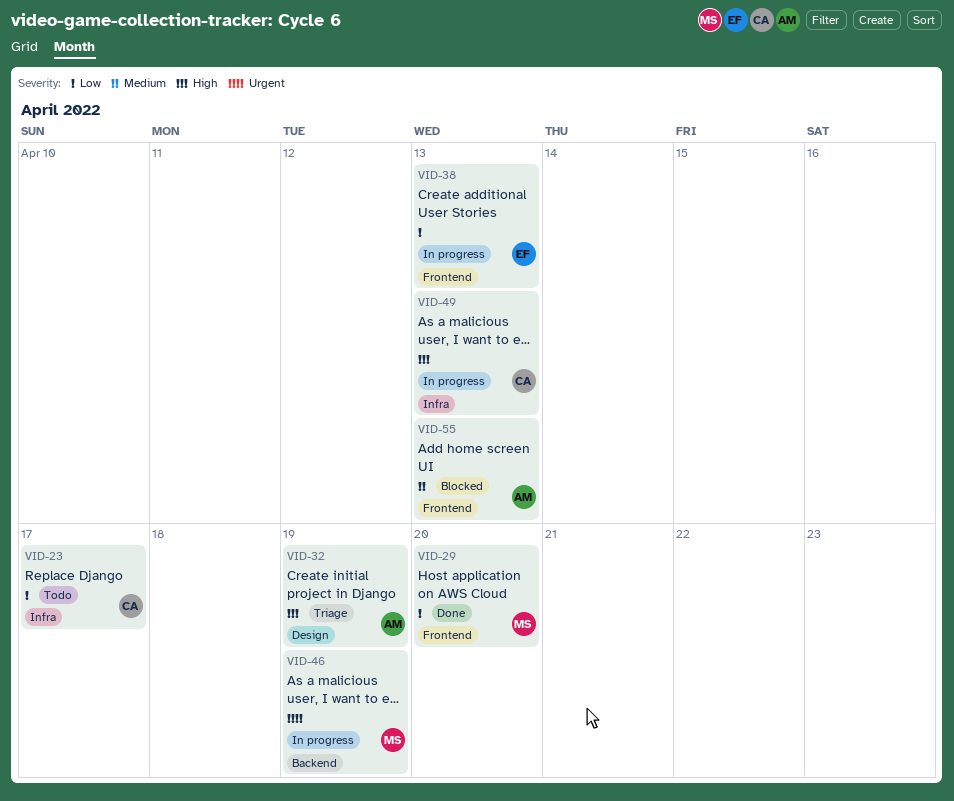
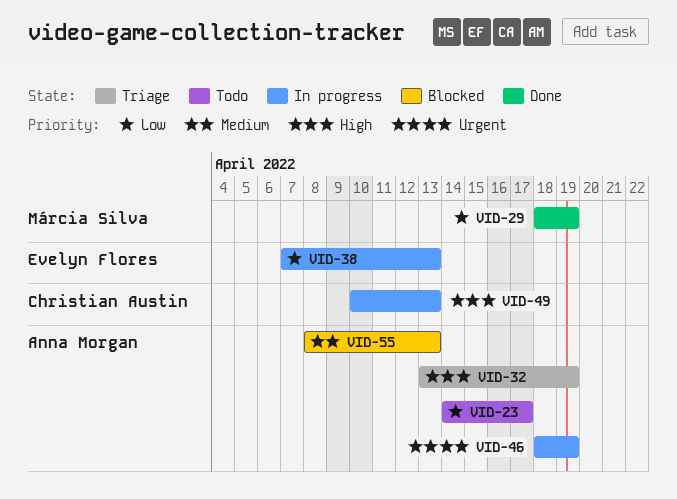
VID-23, owner: Christian Austin -> Anna Morgan
VID-29, due: Apr 20 -> Apr 19
VID-46, owner: Márcia Silva -> Anna Morgan

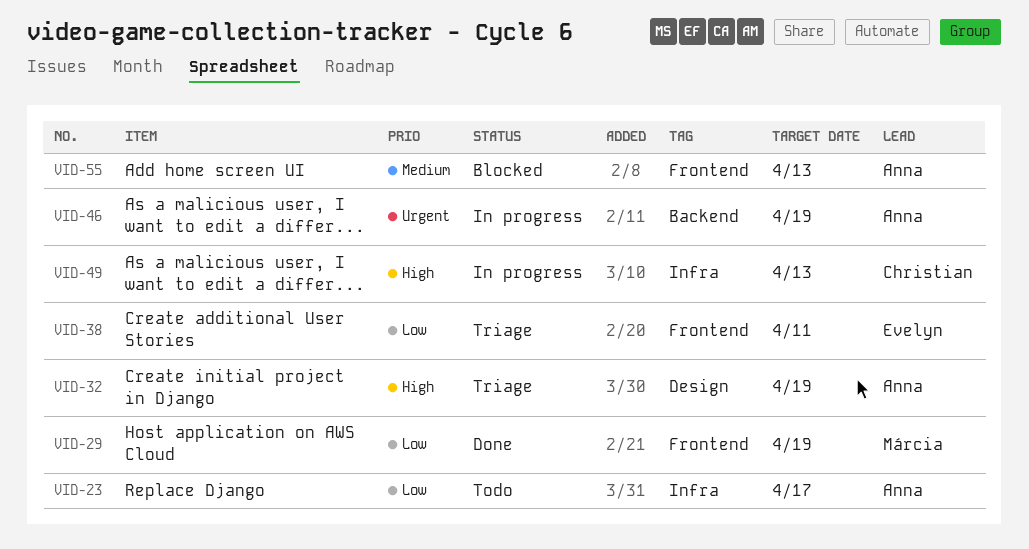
VID-38, status: In progress -> Triage
VID-38, due: Apr 13 -> Apr 11

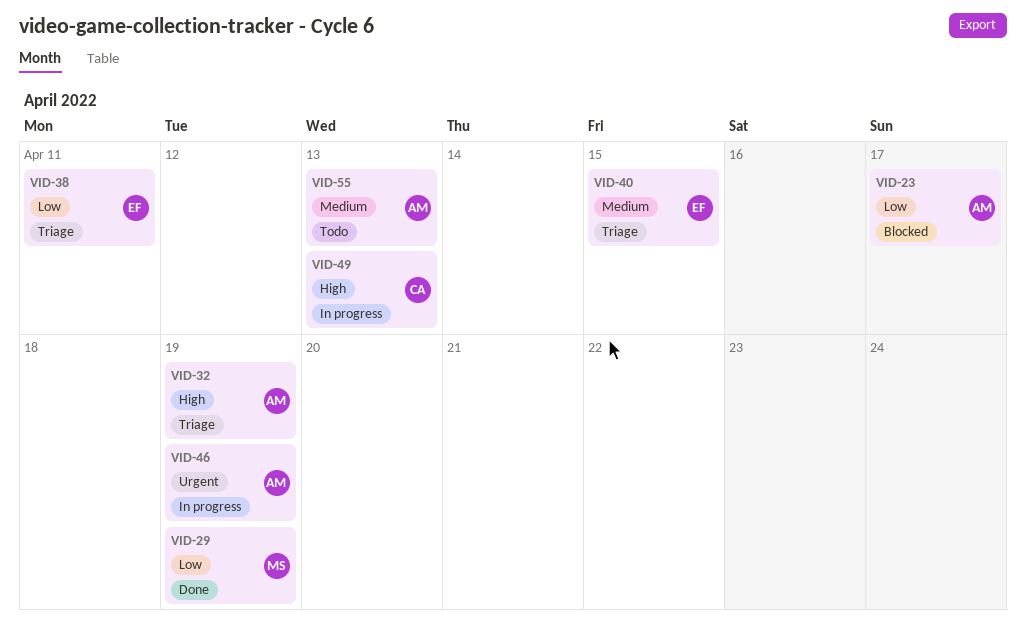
VID-23, status: Todo -> Blocked
VID-40: none -> present
VID-55, status: Blocked -> Todo

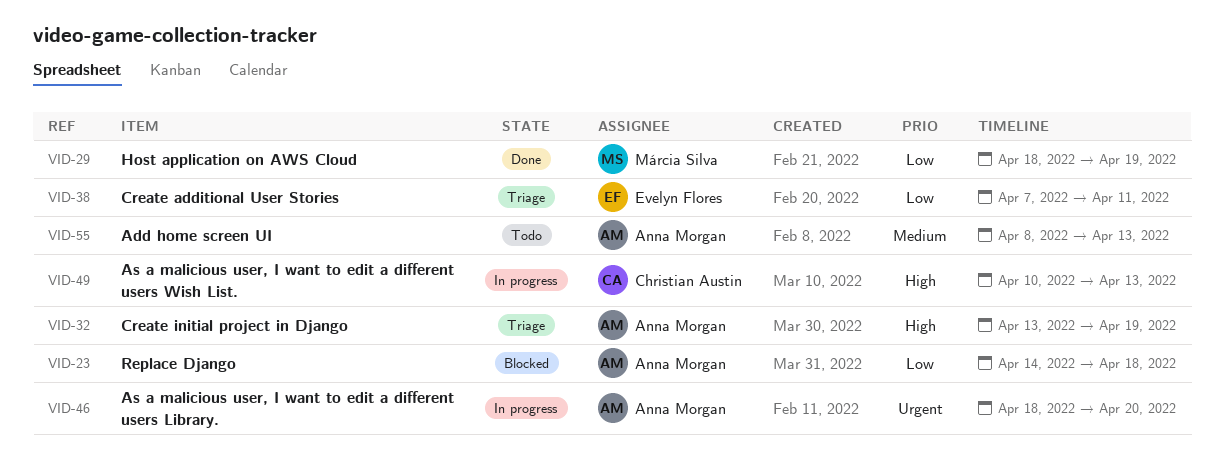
VID-23, due: Apr 17 -> Apr 18
VID-40: present -> none
VID-46, due: Apr 19 -> Apr 20

